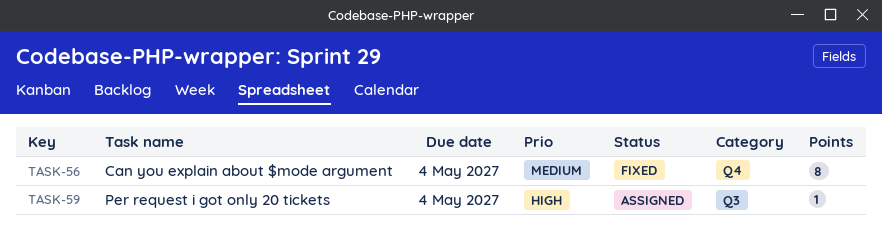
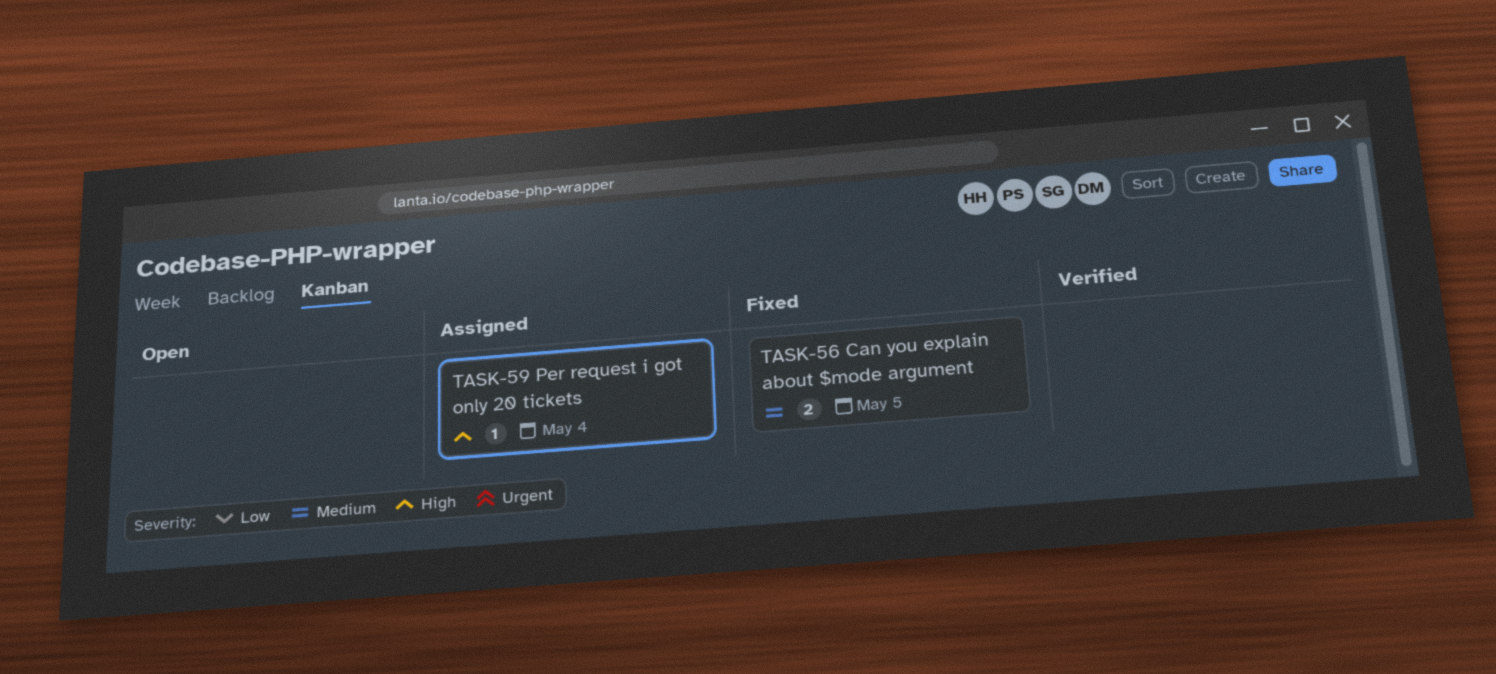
TASK-56, estimate: 8 -> 2
TASK-56, due: May 4 -> May 5

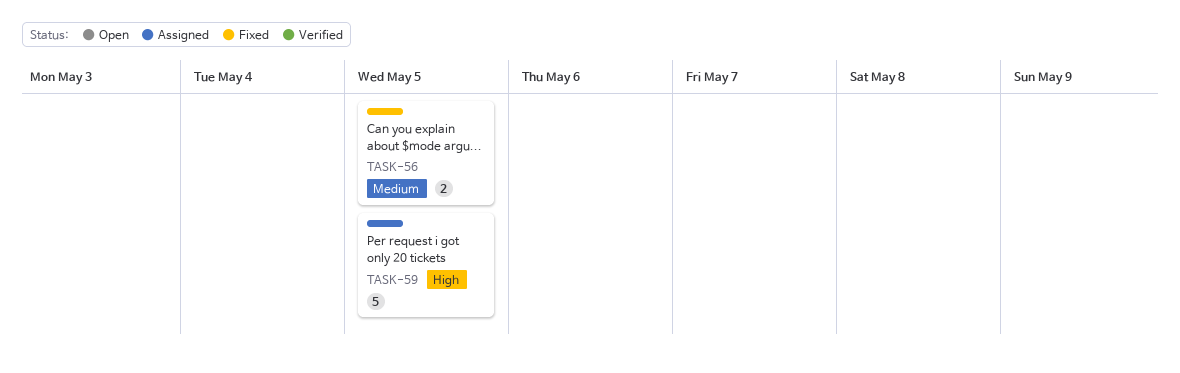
TASK-59, estimate: 1 -> 5
TASK-59, due: May 4 -> May 5

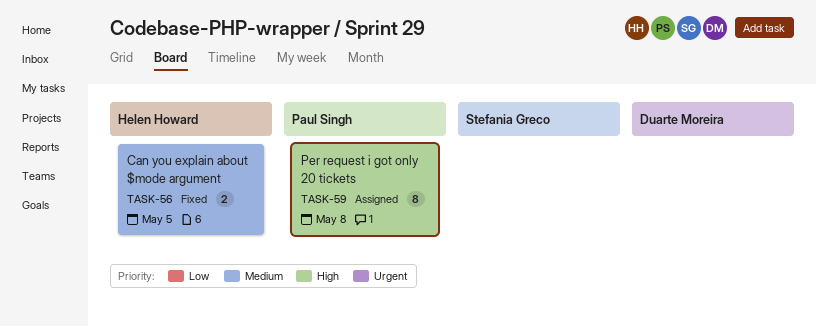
TASK-59, estimate: 5 -> 8
TASK-59, due: May 5 -> May 8

